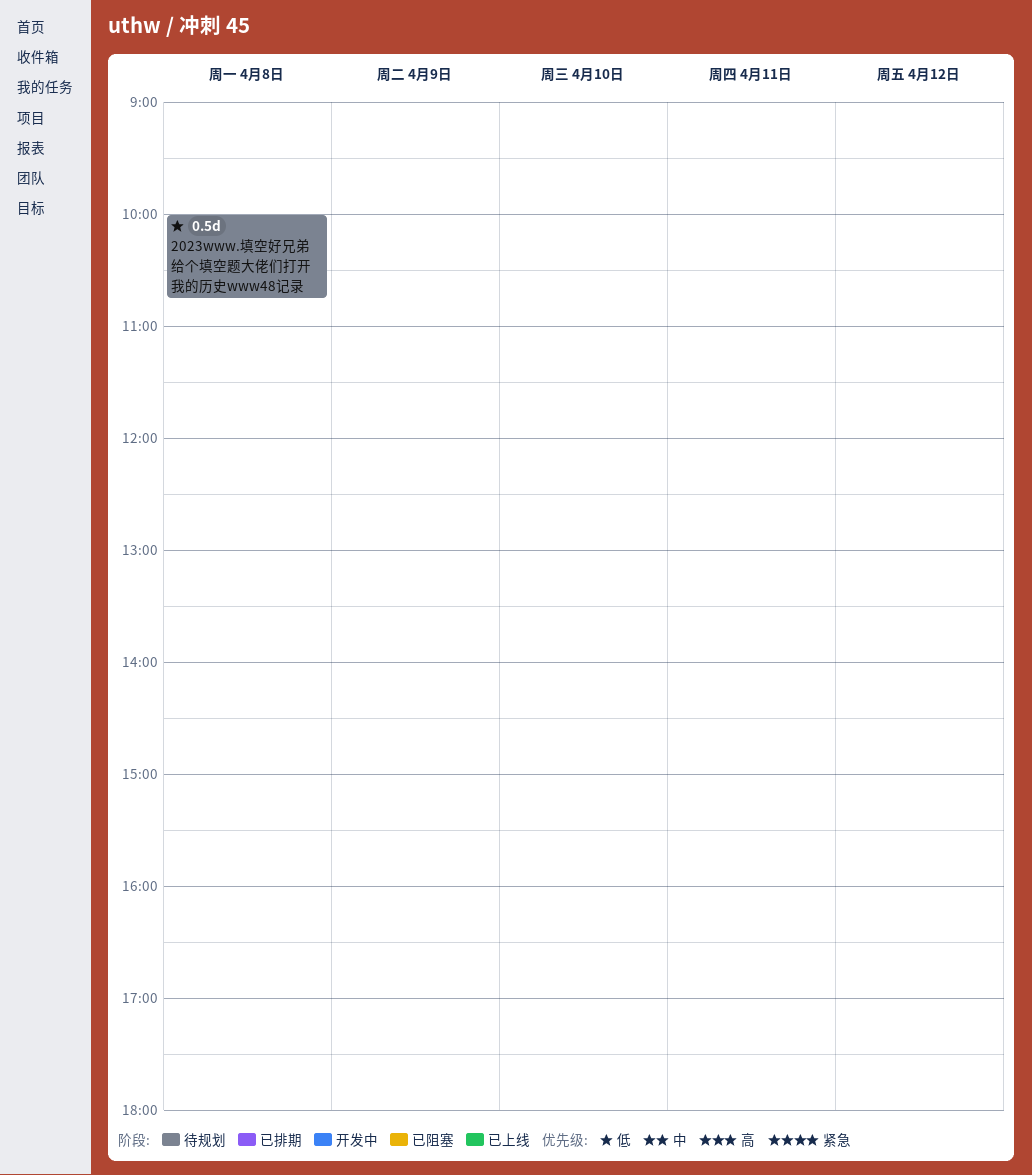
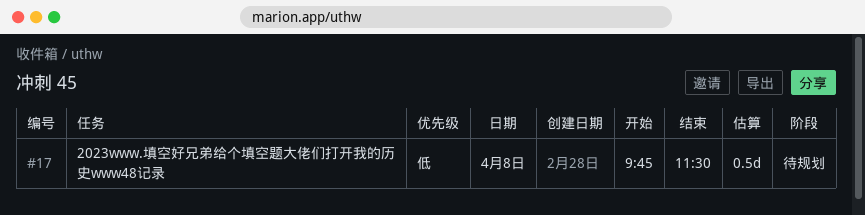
2023www.填空好兄弟给个填空题大佬们打开我的历史www48记录, begins: 10:00 -> 09:45
2023www.填空好兄弟给个填空题大佬们打开我的历史www48记录, ends: 10:45 -> 11:30

